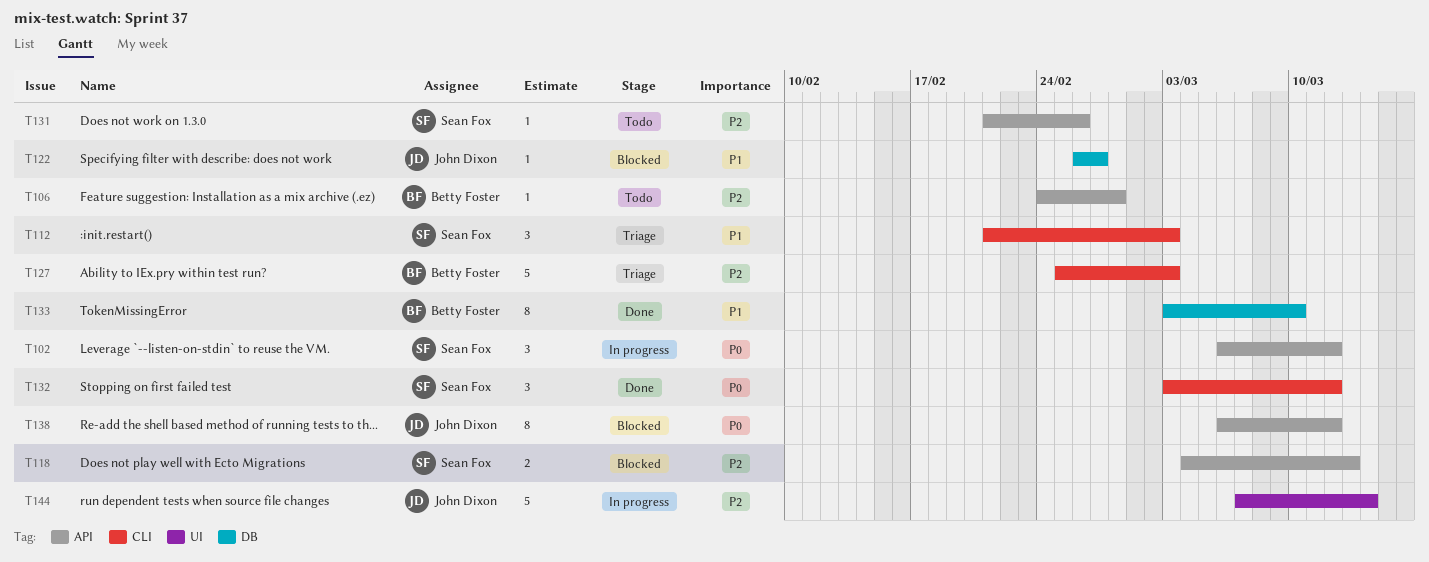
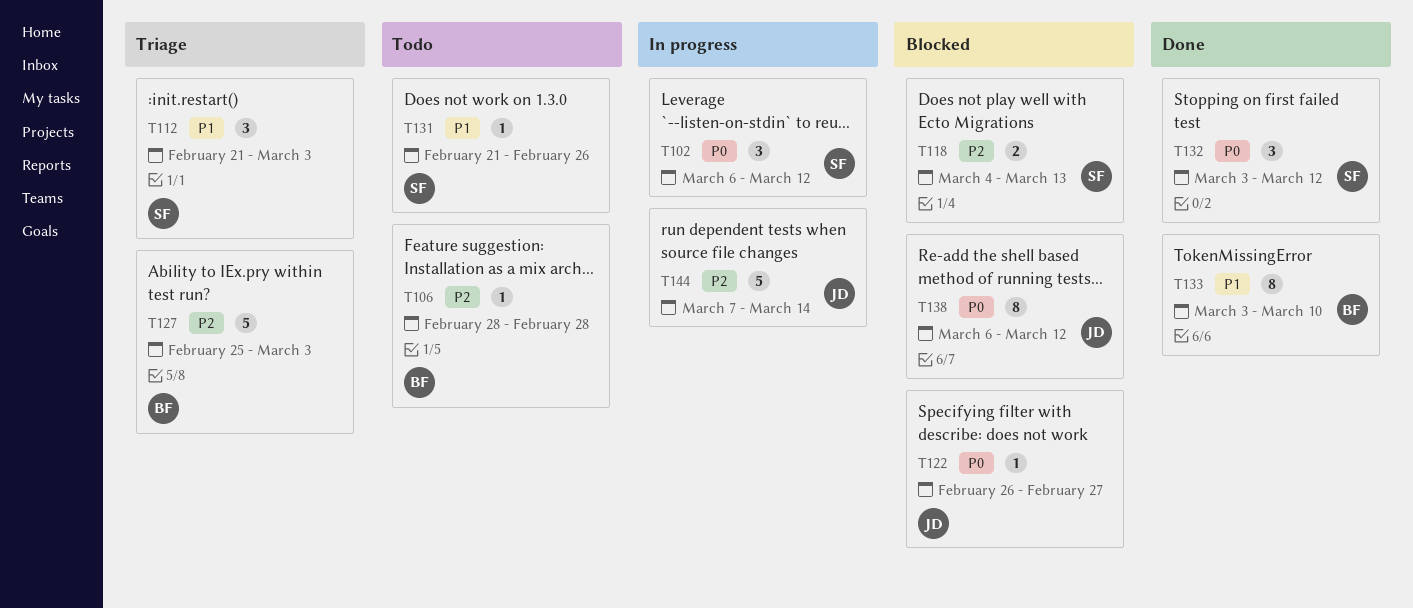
T106, start: Feb 24 -> Feb 28
T122, priority: P1 -> P0
T131, priority: P2 -> P1

